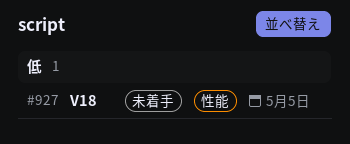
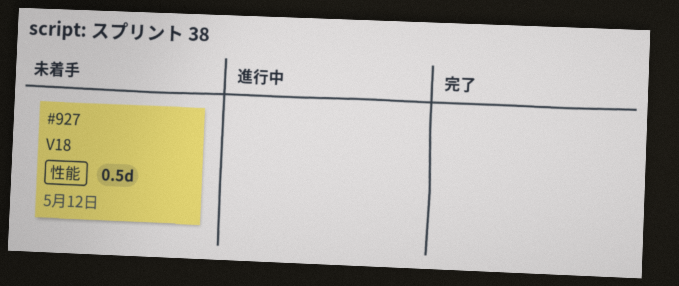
#927, due: May 5 -> May 12

